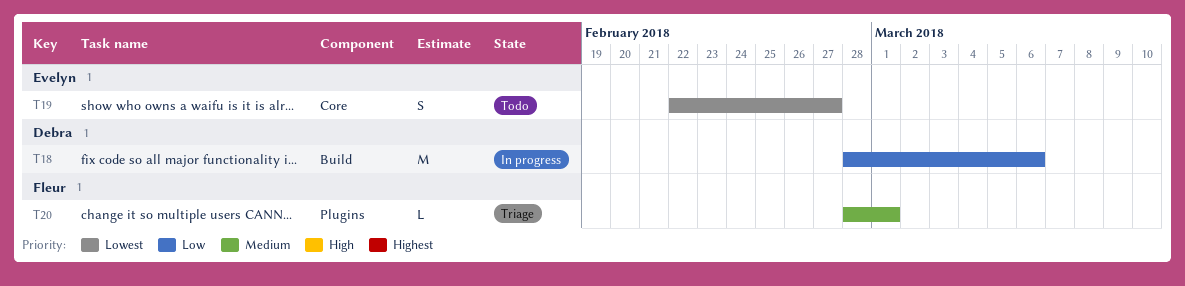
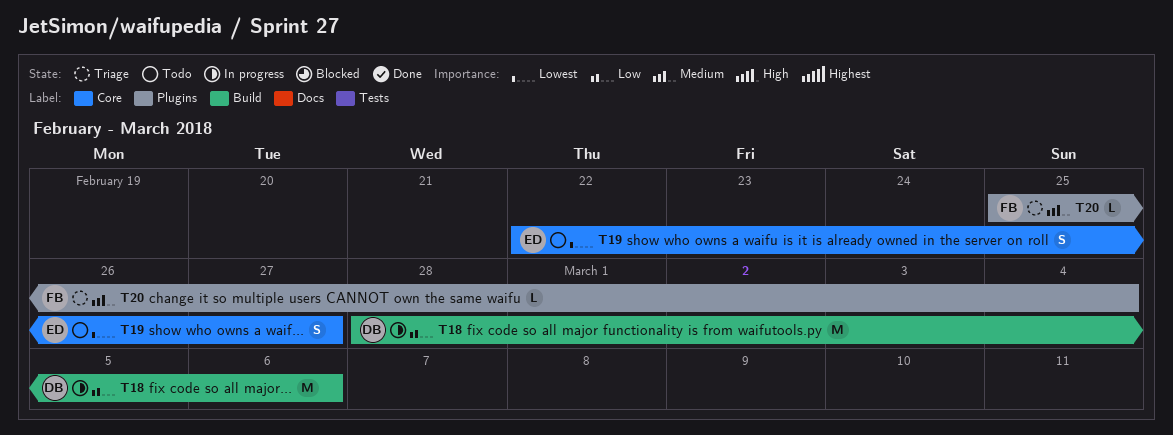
T20, start: Feb 28 -> Feb 25
T20, due: Mar 1 -> Mar 4

